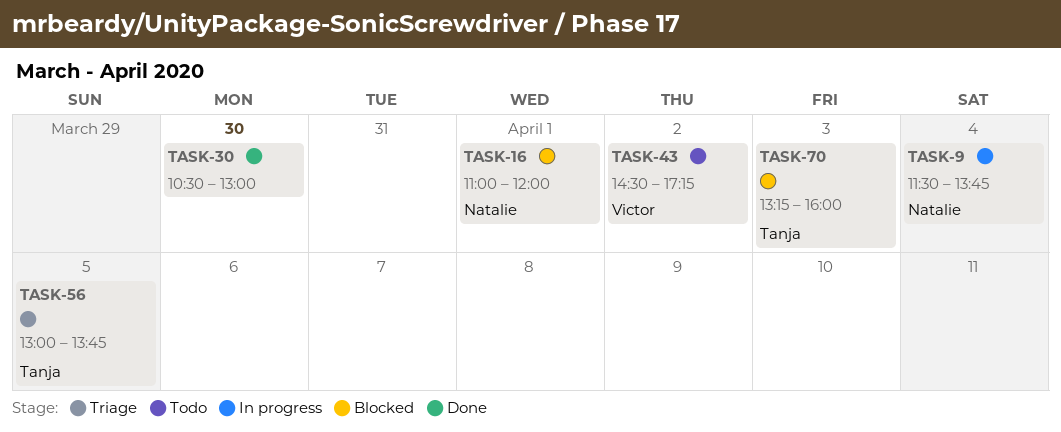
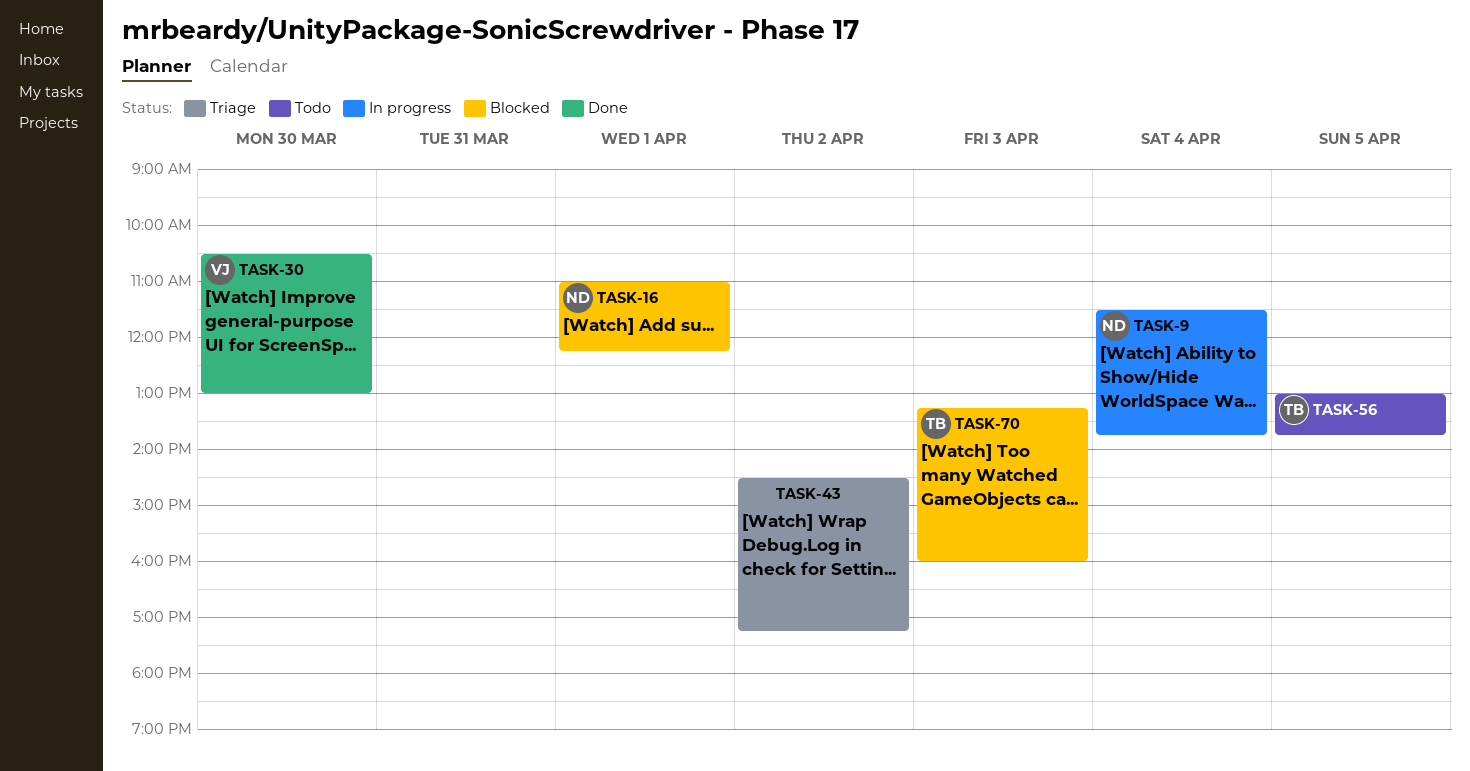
TASK-16, ends: 12:00 -> 12:15
TASK-30, owner: none -> Victor
TASK-43, status: Todo -> Triage
TASK-43, owner: Victor -> none
TASK-56, status: Triage -> Todo

